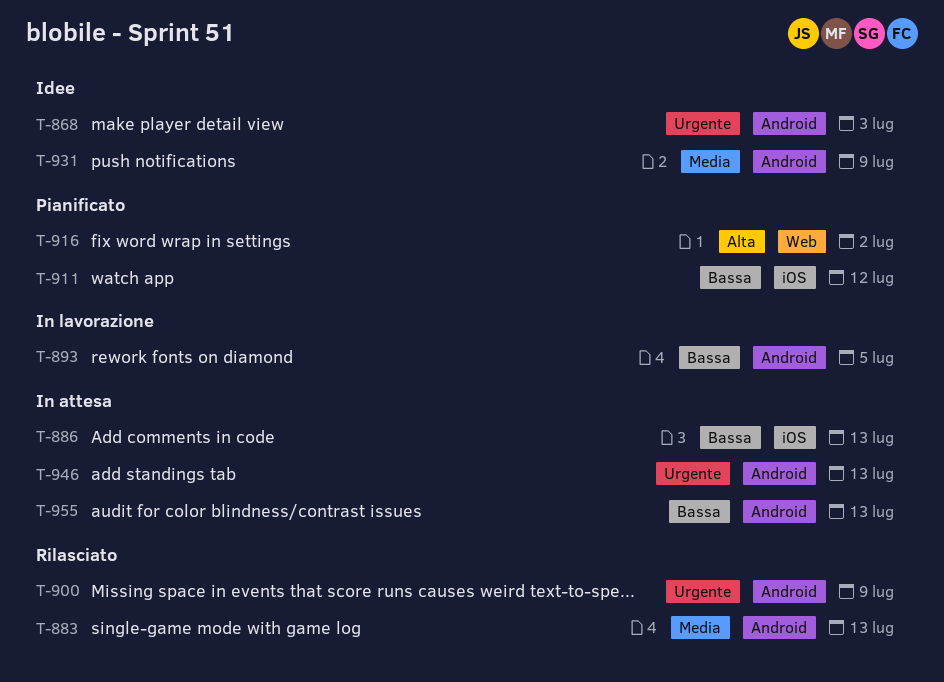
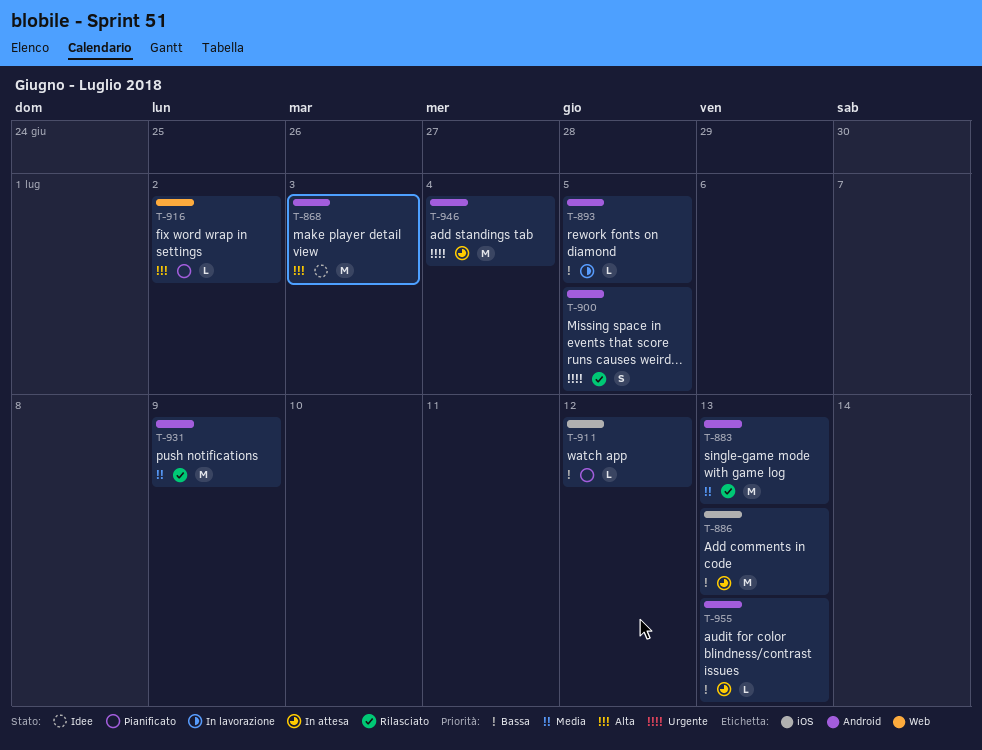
T-868, priority: Urgente -> Alta
T-900, due: Jul 9 -> Jul 5
T-931, status: Idee -> Rilasciato
T-946, due: Jul 13 -> Jul 4

